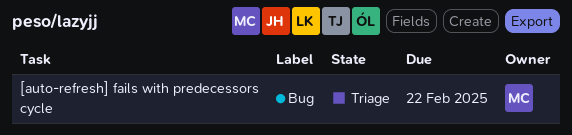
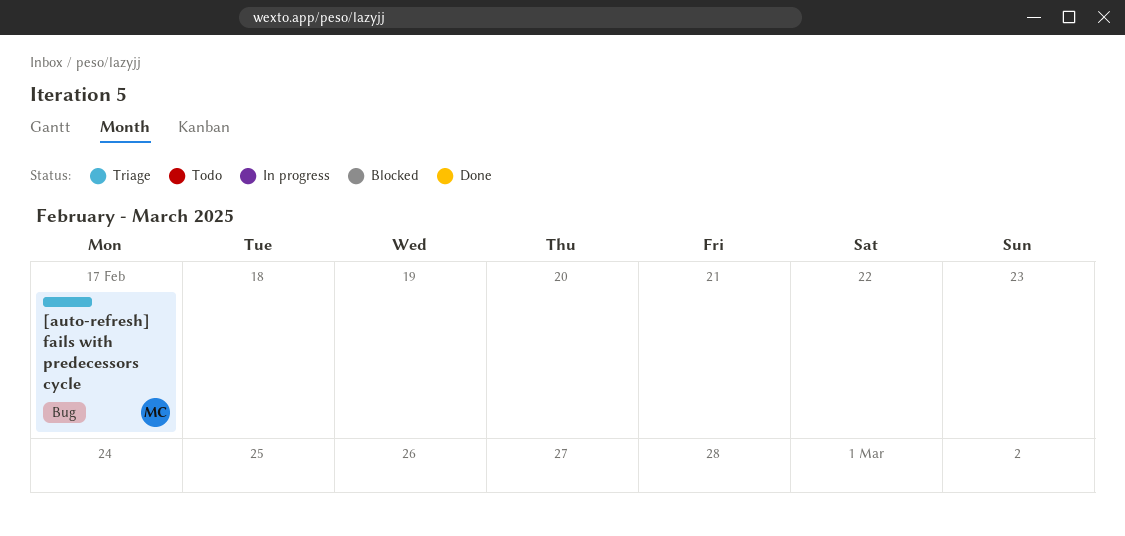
[auto-refresh] fails with predecessors cycle, due: Feb 22 -> Feb 17

